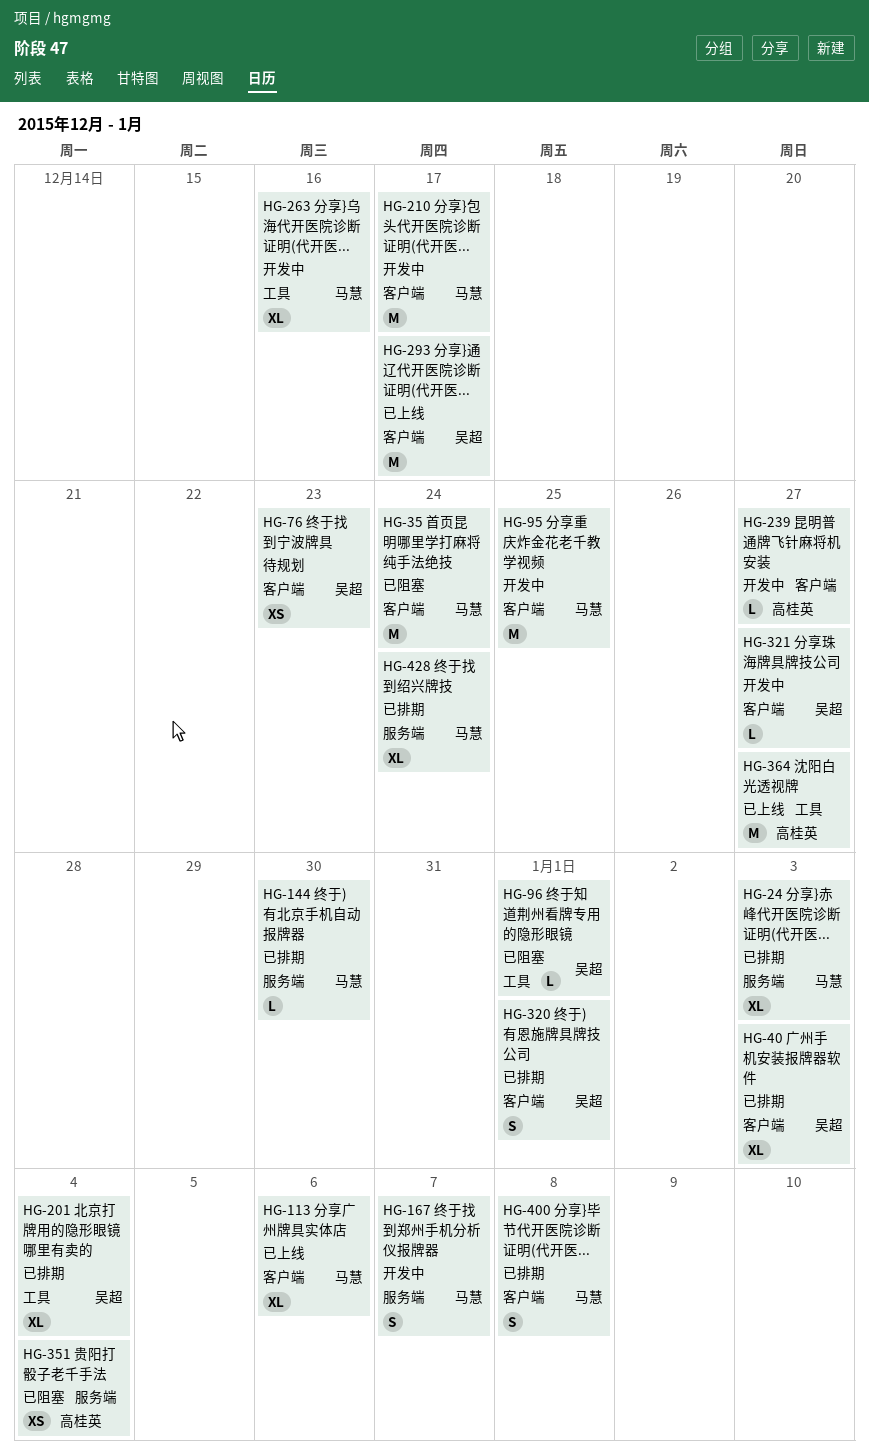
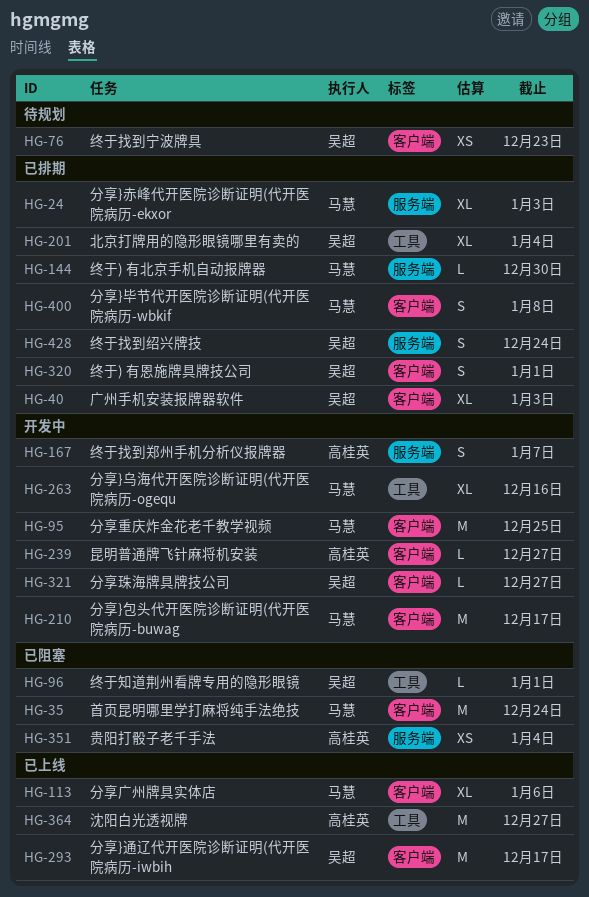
HG-167, owner: 马慧 -> 高桂英
HG-428, owner: 马慧 -> 吴超
HG-428, estimate: XL -> S

